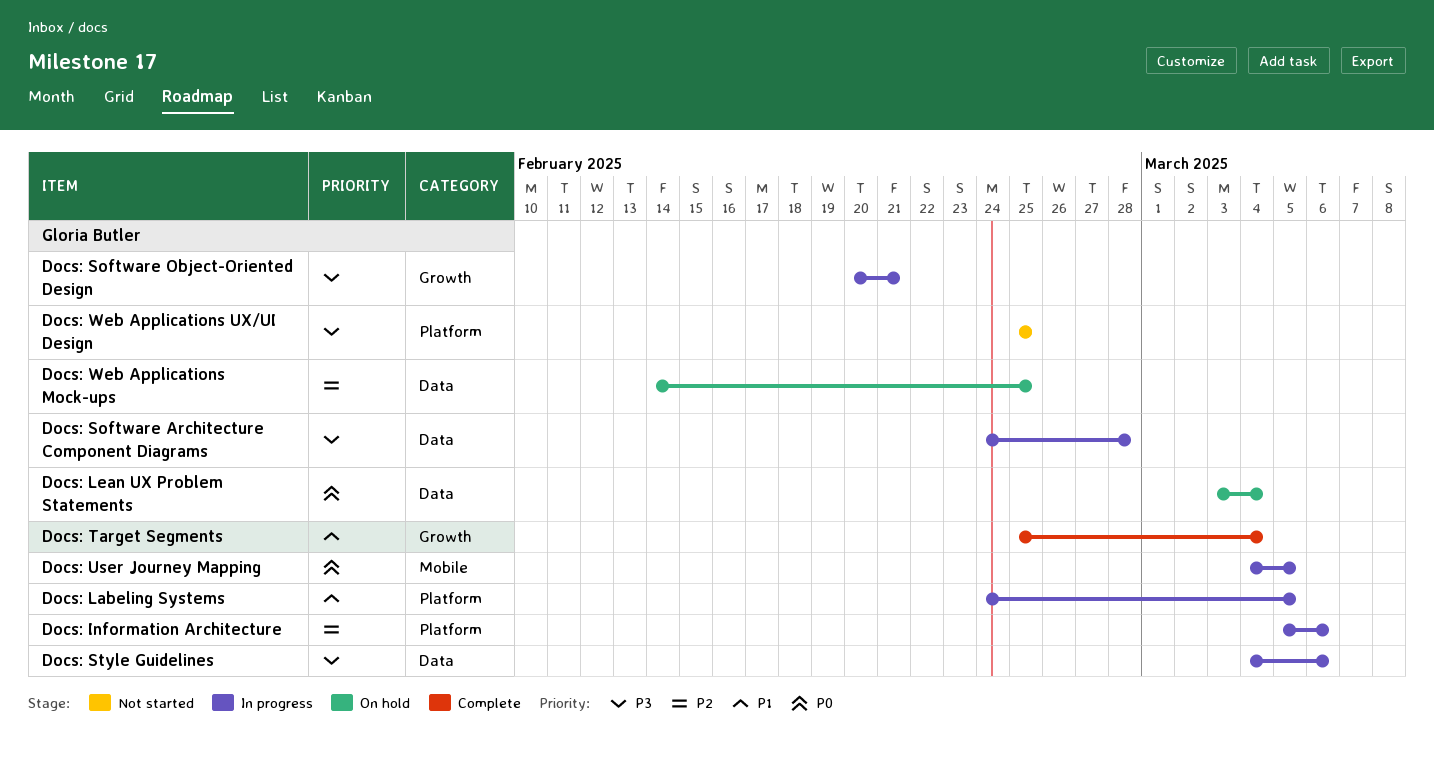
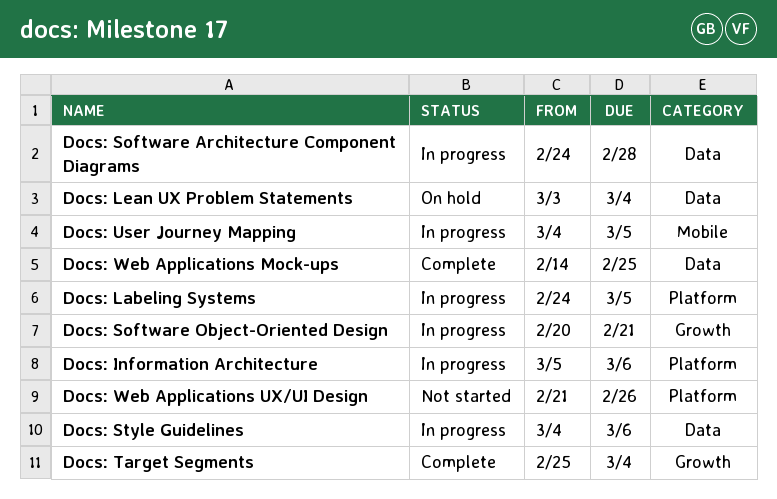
Docs: Web Applications Mock-ups, status: On hold -> Complete
Docs: Web Applications UX/UI Design, start: Feb 25 -> Feb 21
Docs: Web Applications UX/UI Design, due: Feb 25 -> Feb 26

